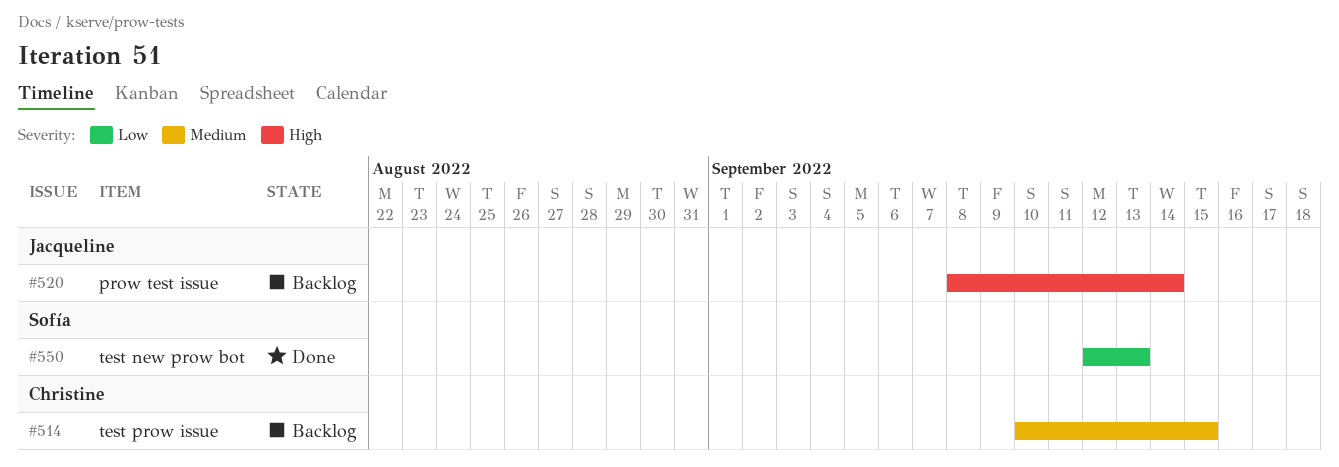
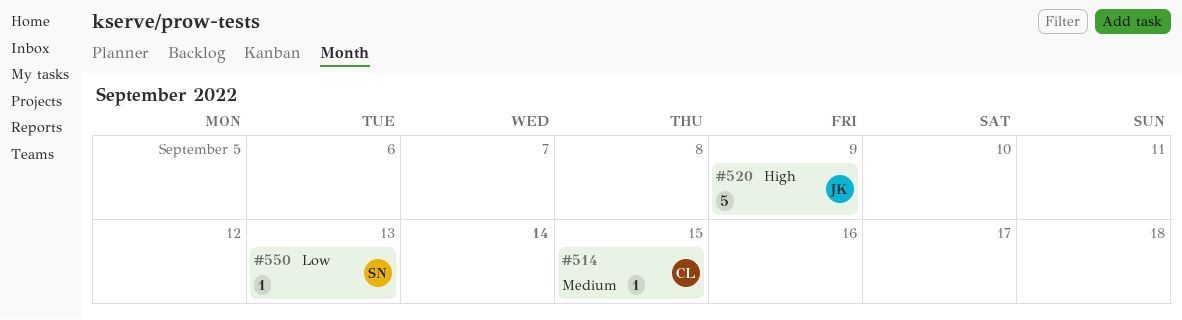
#520, due: Sep 14 -> Sep 9

